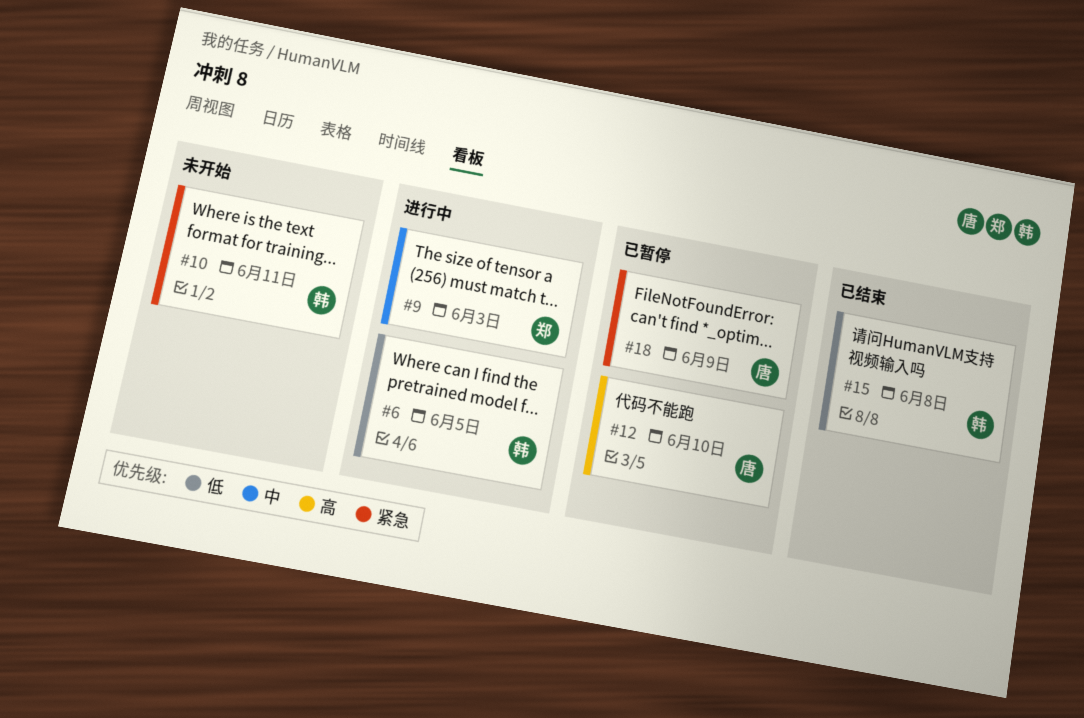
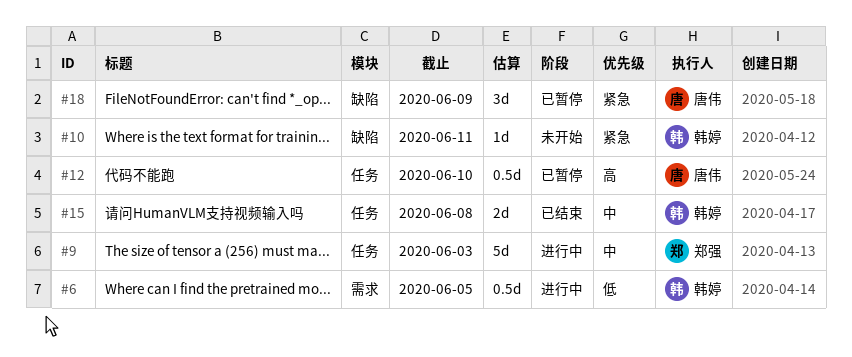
#15, priority: 低 -> 中

